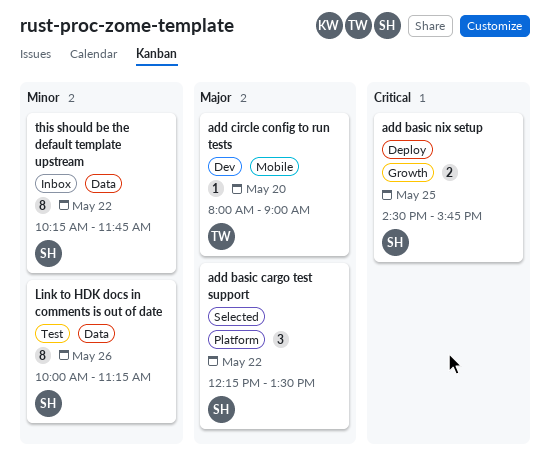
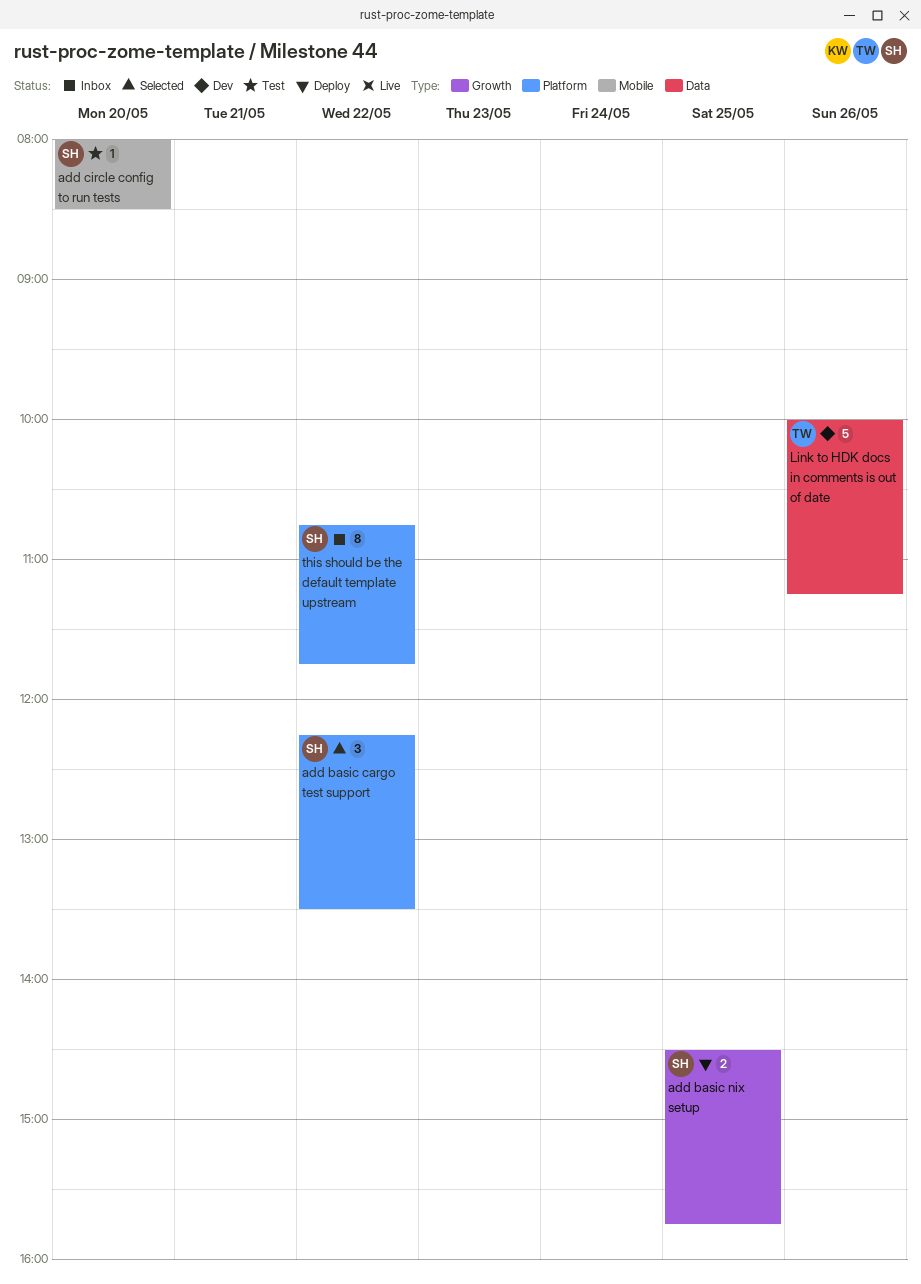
add circle config to run tests, status: Dev -> Test
add circle config to run tests, owner: TW -> SH
add circle config to run tests, ends: 09:00 -> 08:30
Link to HDK docs in comments is out of date, status: Test -> Dev
Link to HDK docs in comments is out of date, owner: SH -> TW
Link to HDK docs in comments is out of date, estimate: 8 -> 5
this should be the default template upstream, label: Data -> Platform
this should be the default template upstream, begins: 10:15 -> 10:45

